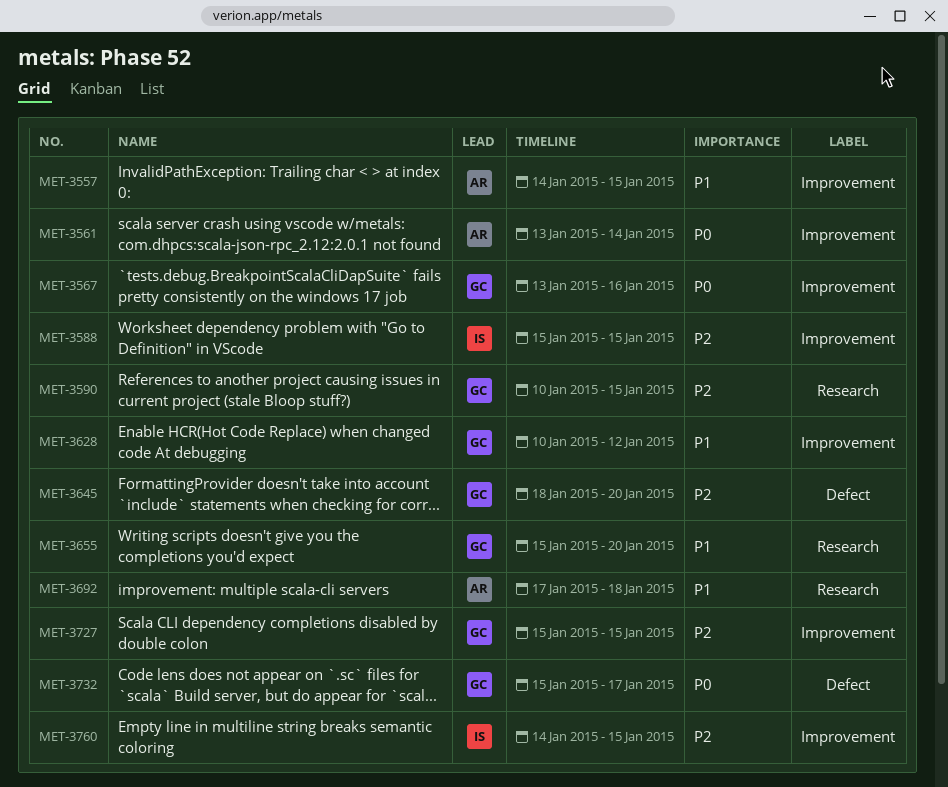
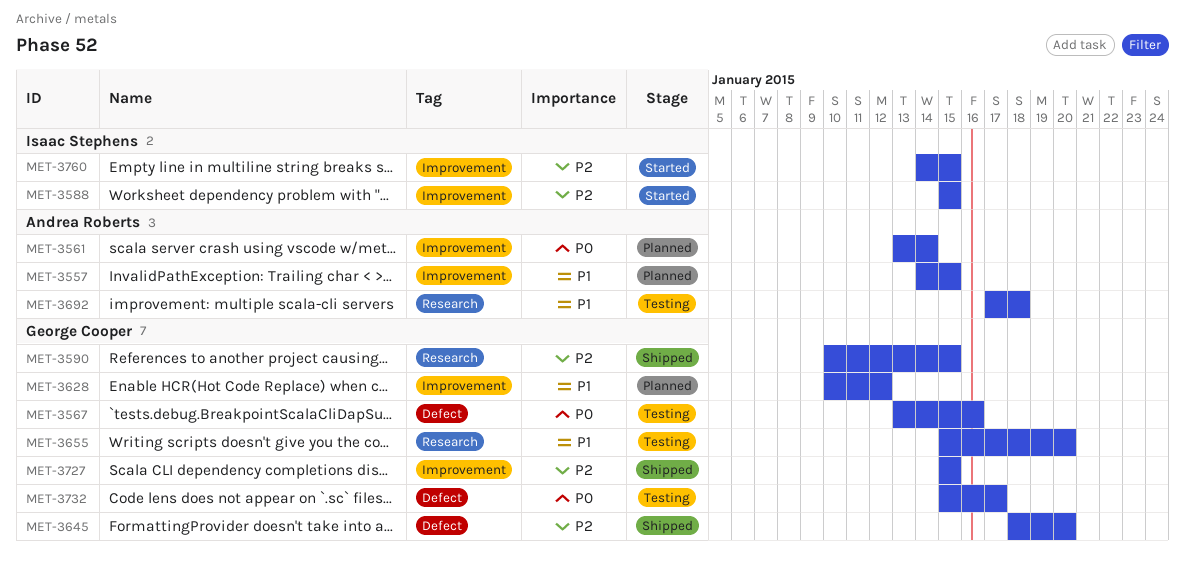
MET-3567, label: Improvement -> Defect

